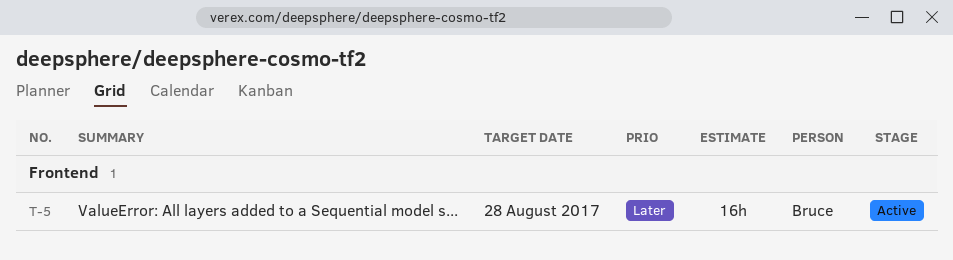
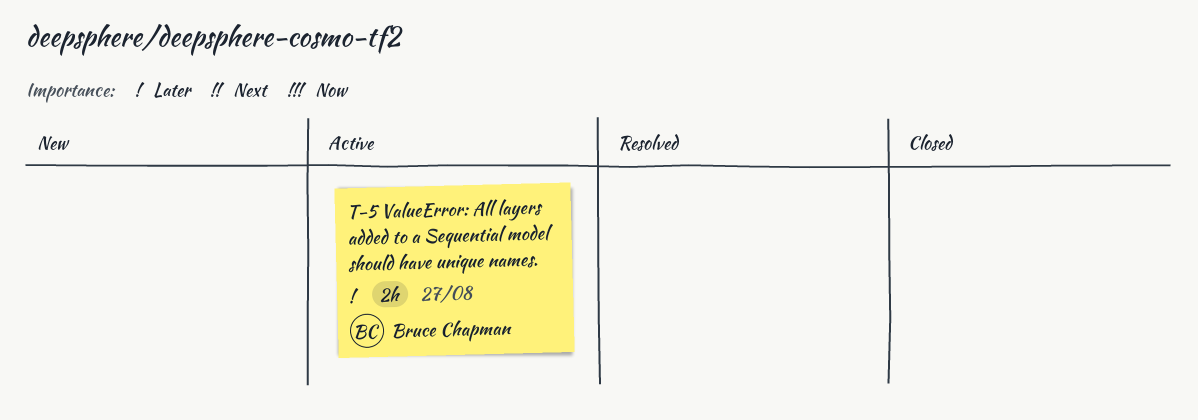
T-5, estimate: 16h -> 2h
T-5, due: Aug 28 -> Aug 27

